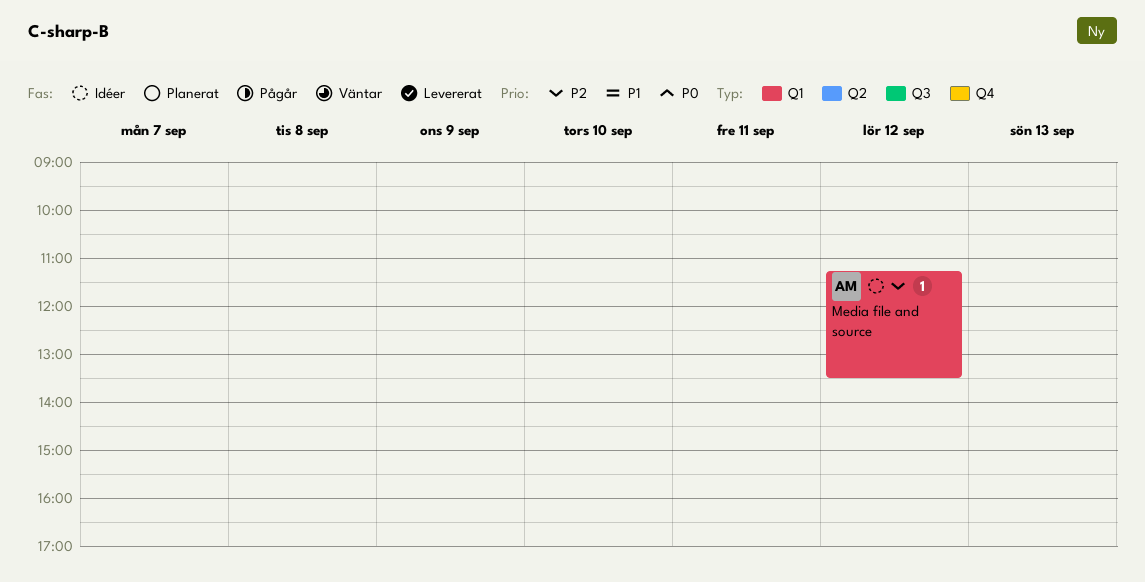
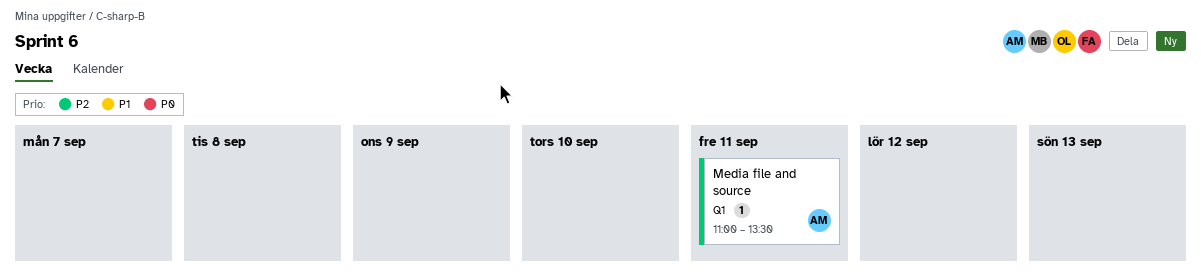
Media file and source, day: Sep 12 -> Sep 11
Media file and source, begins: 11:15 -> 11:00

